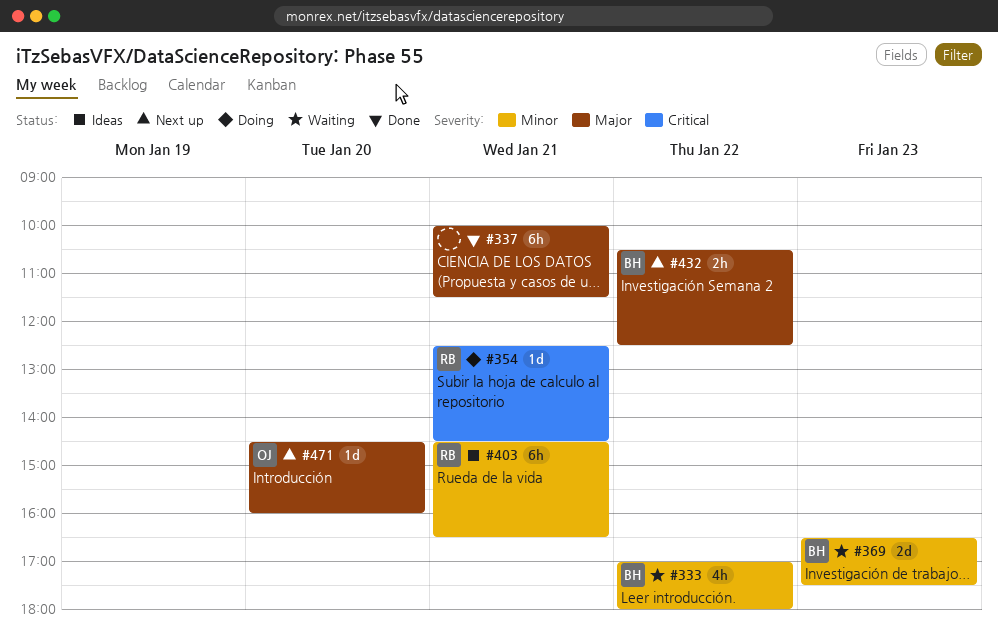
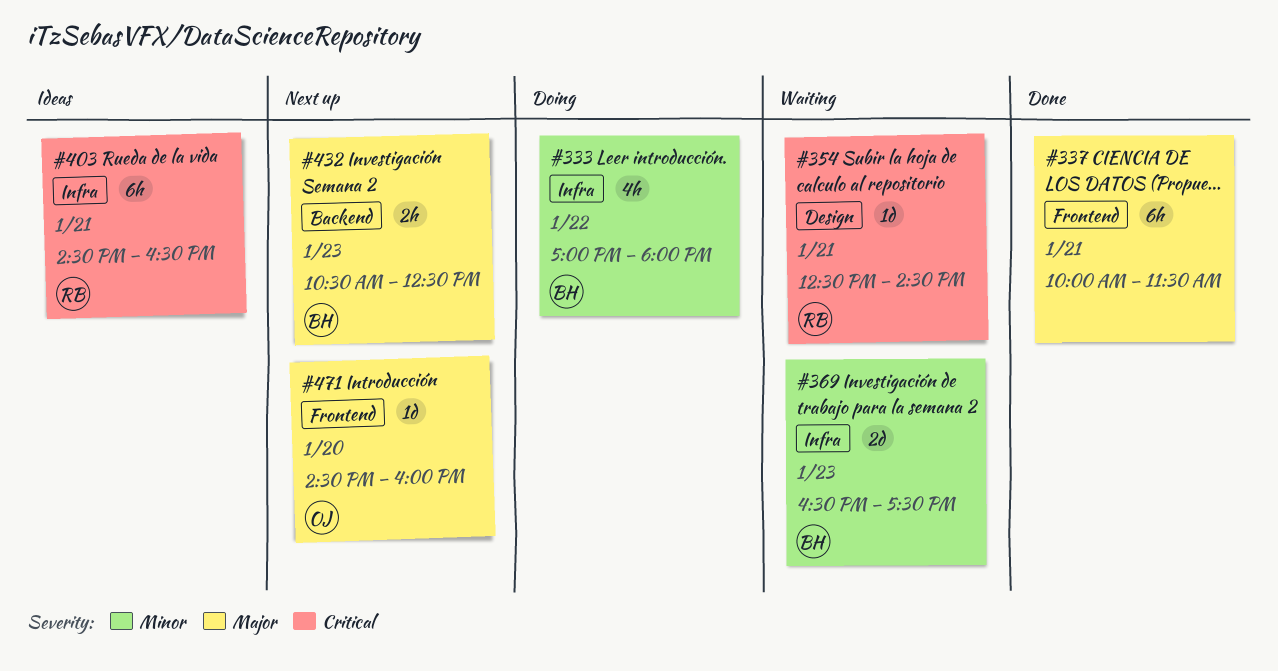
#333, status: Waiting -> Doing
#354, status: Doing -> Waiting
#403, priority: Minor -> Critical
#432, day: Jan 22 -> Jan 23

